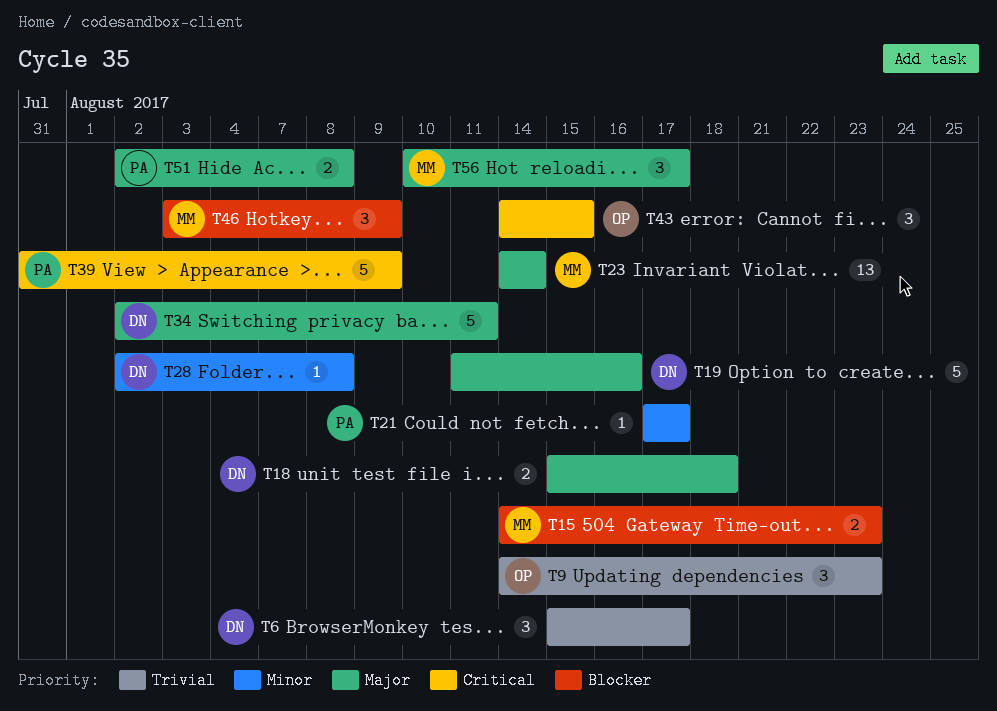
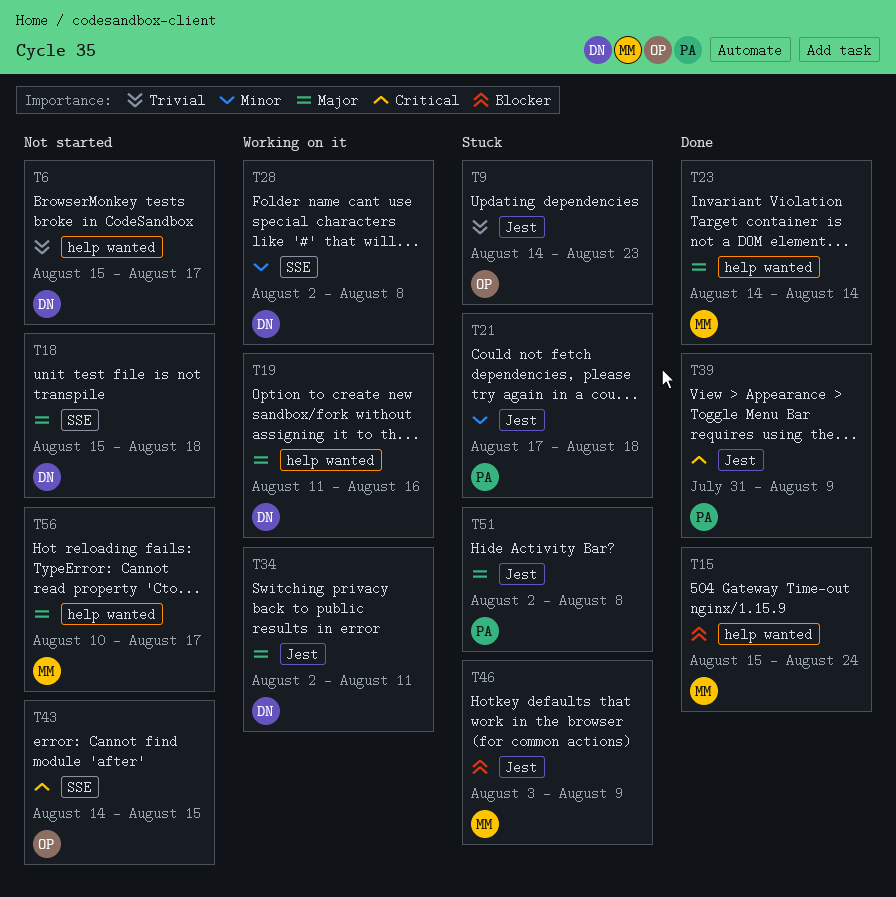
T15, start: Aug 14 -> Aug 15
T15, due: Aug 23 -> Aug 24
T21, due: Aug 17 -> Aug 18

